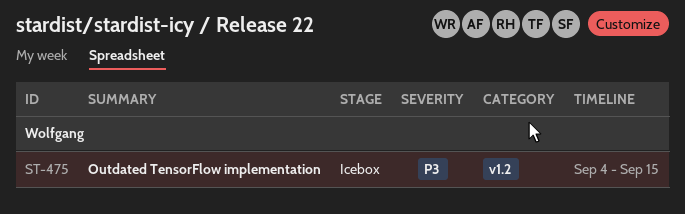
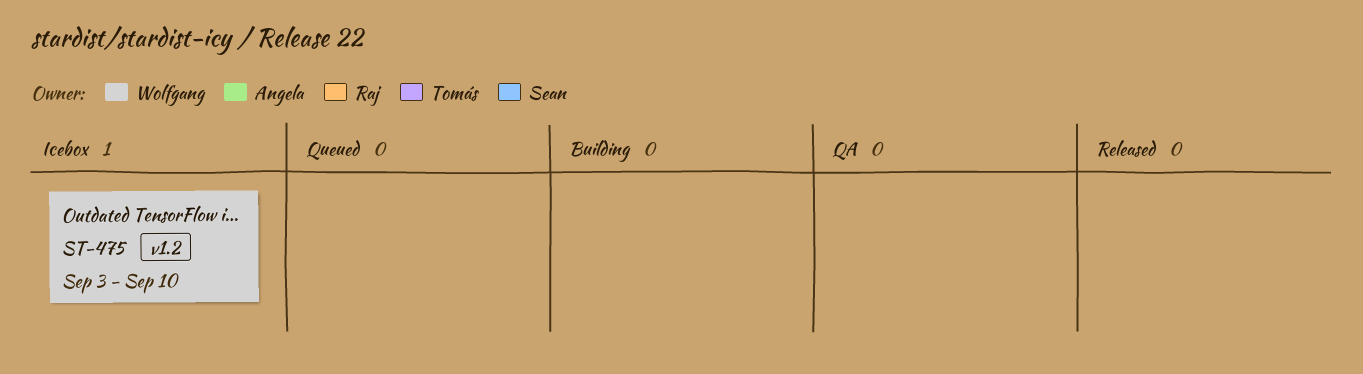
ST-475, start: Sep 4 -> Sep 3
ST-475, due: Sep 15 -> Sep 10

